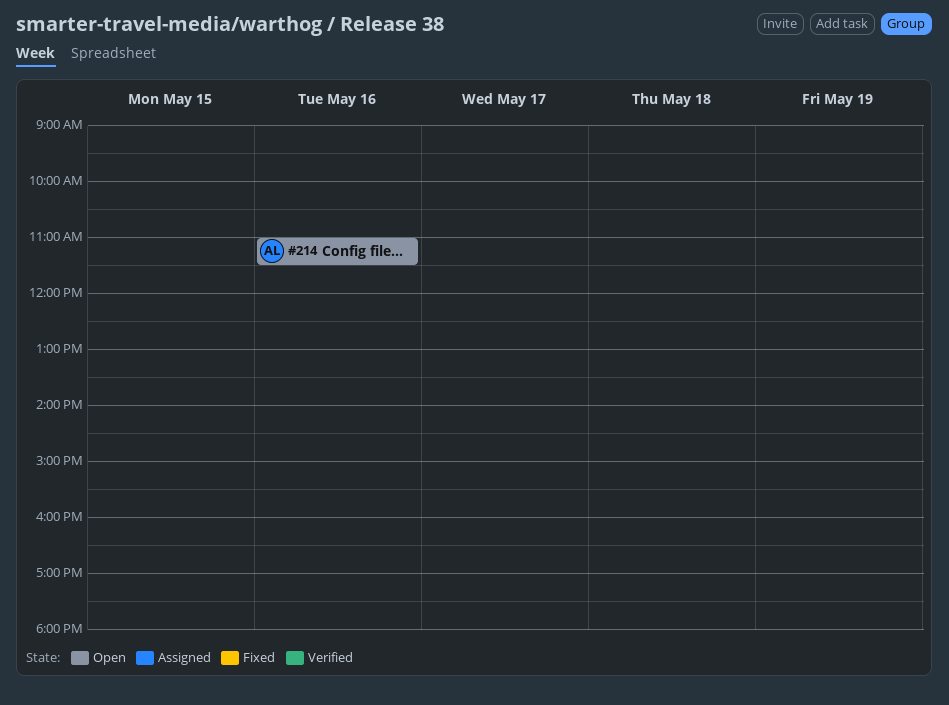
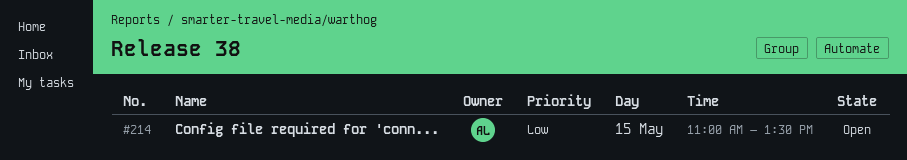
#214, day: May 16 -> May 15
#214, ends: 11:30 -> 13:30

